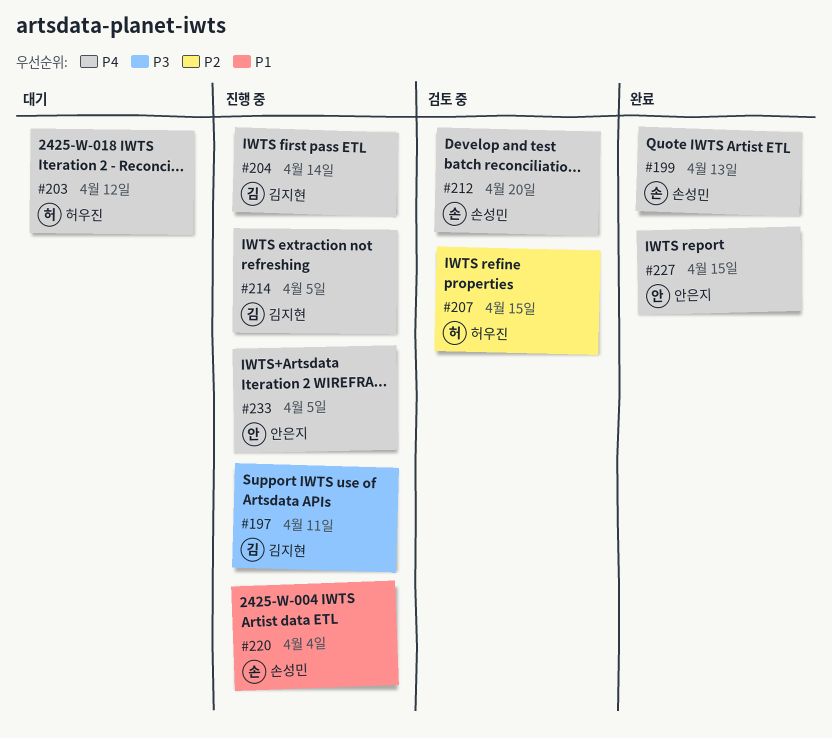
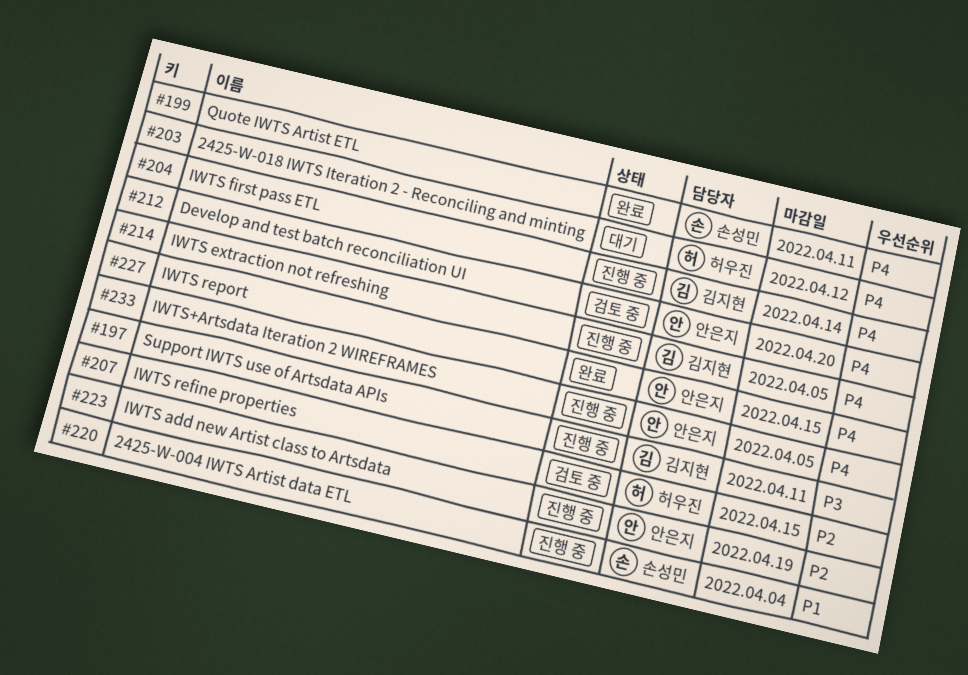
#199, due: Apr 13 -> Apr 11
#212, owner: 손성민 -> 안은지
#223: none -> present

